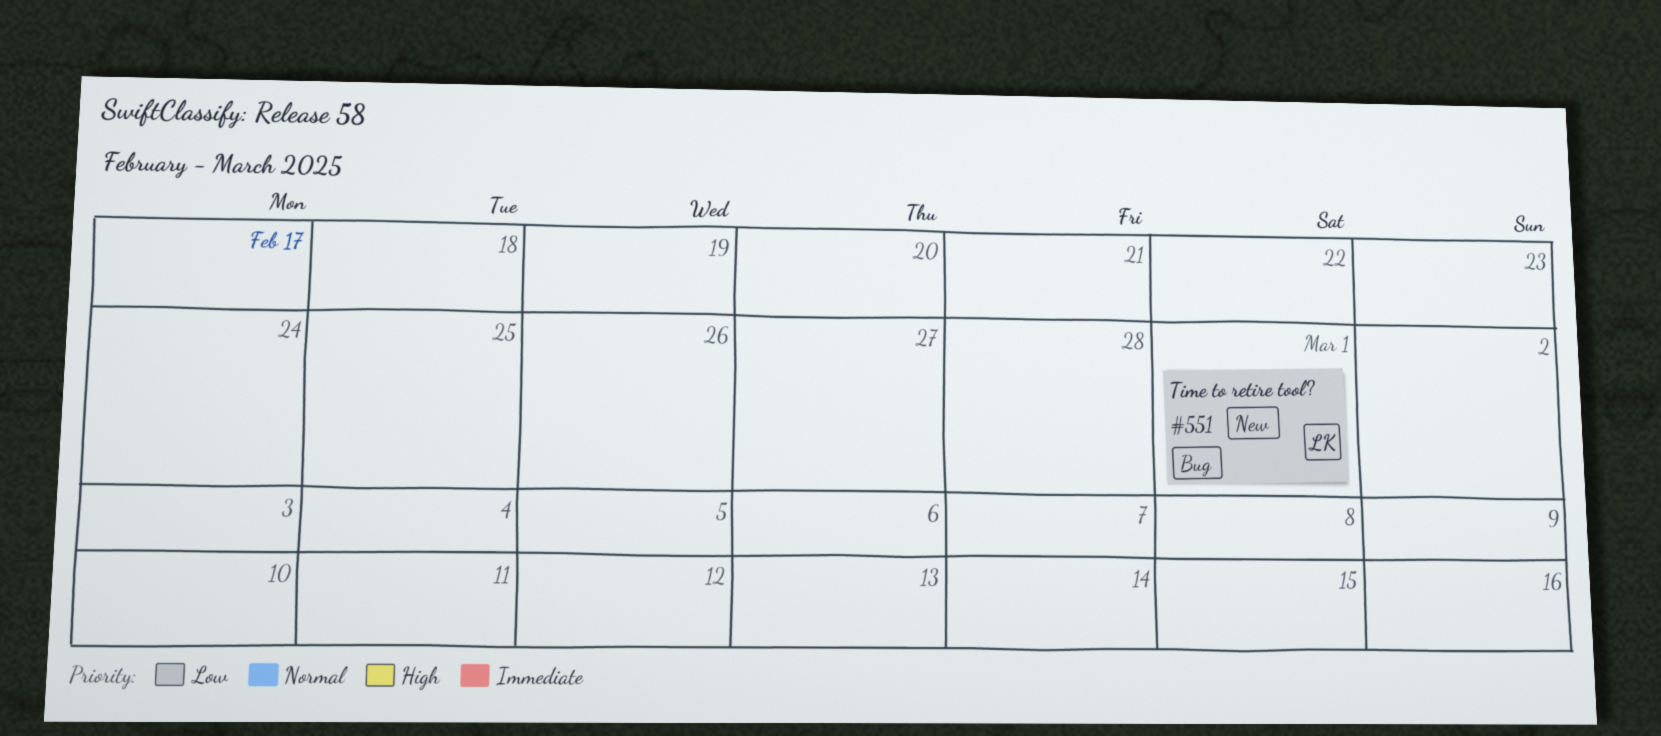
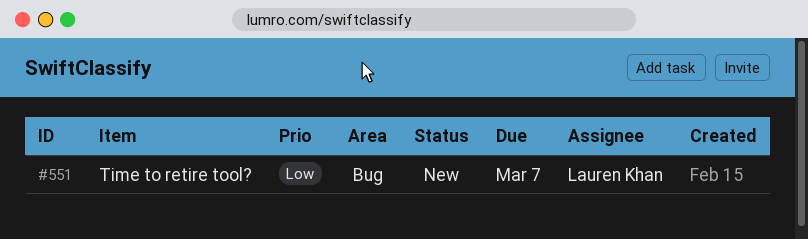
#551, due: Mar 1 -> Mar 7

